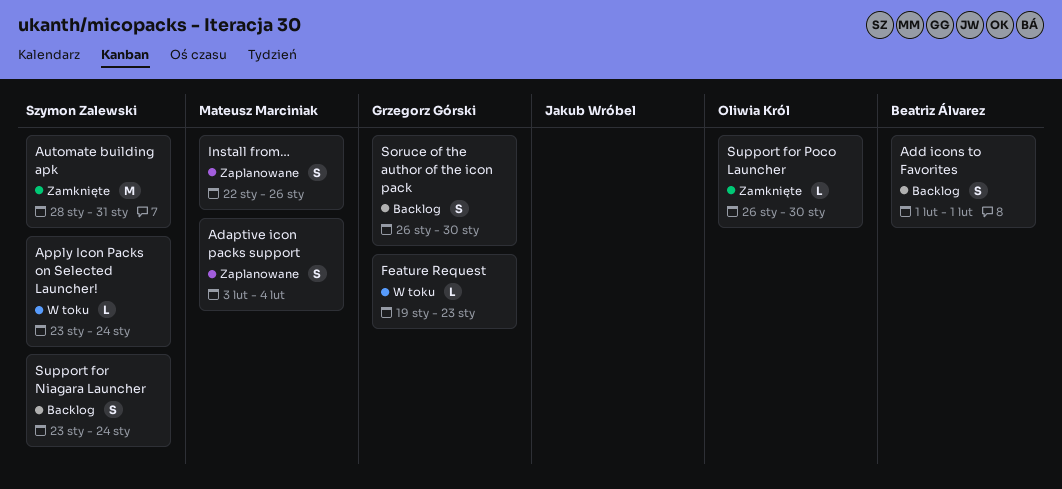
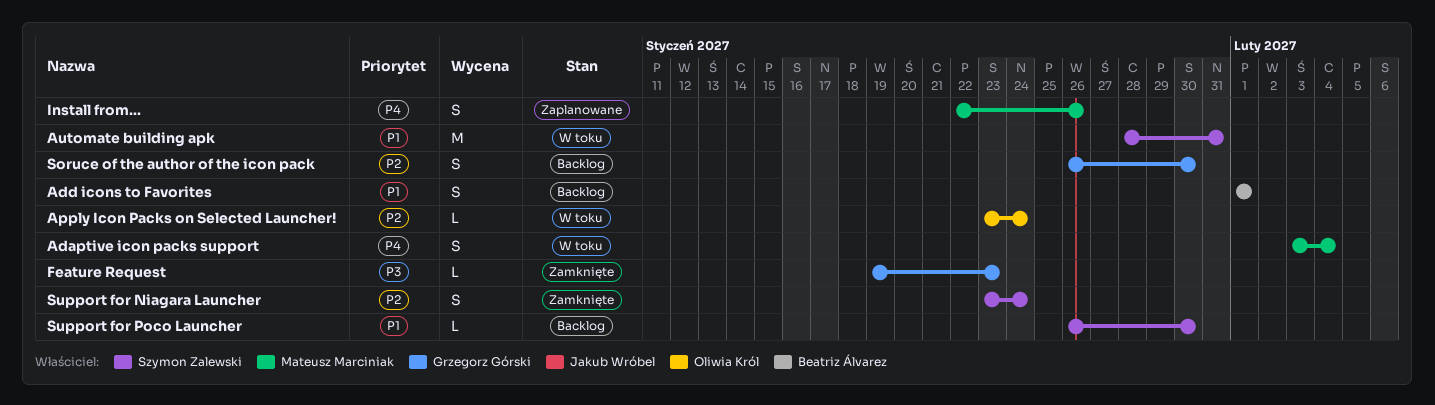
Adaptive icon packs support, status: Zaplanowane -> W toku
Apply Icon Packs on Selected Launcher!, owner: Szymon Zalewski -> Oliwia Król
Automate building apk, status: Zamknięte -> W toku
Feature Request, status: W toku -> Zamknięte
Support for Niagara Launcher, status: Backlog -> Zamknięte
Support for Poco Launcher, status: Zamknięte -> Backlog
Support for Poco Launcher, owner: Oliwia Król -> Szymon Zalewski

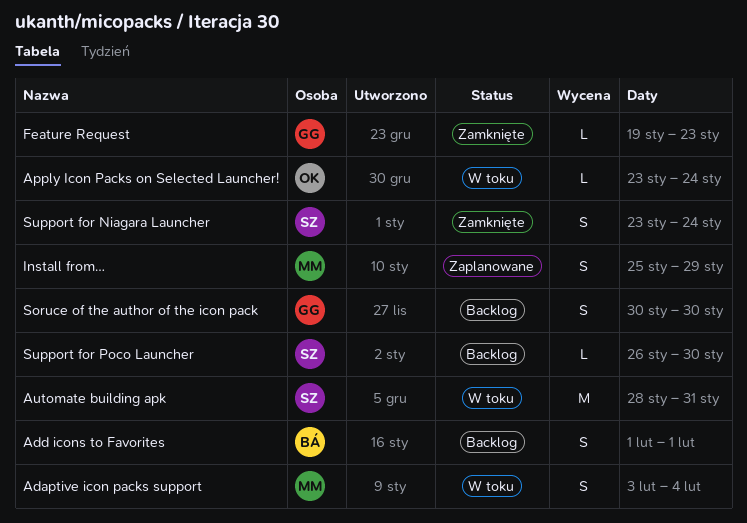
Install from…, start: Jan 22 -> Jan 25
Install from…, due: Jan 26 -> Jan 29
Soruce of the author of the icon pack, start: Jan 26 -> Jan 30

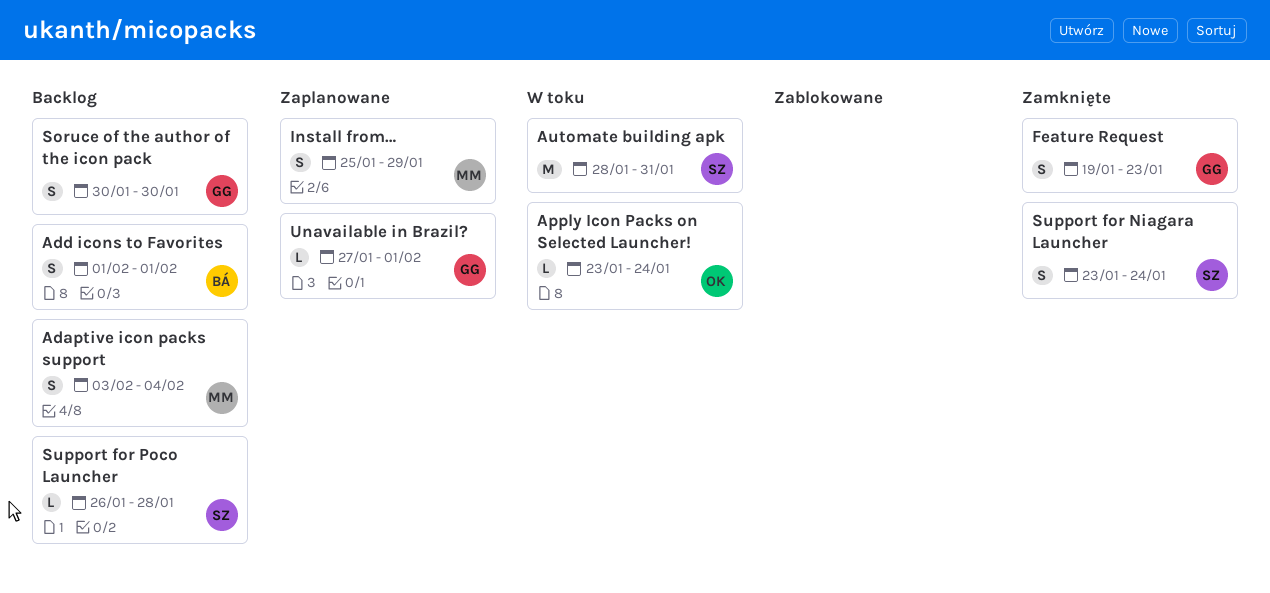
Adaptive icon packs support, status: W toku -> Backlog
Feature Request, estimate: L -> S
Support for Poco Launcher, due: Jan 30 -> Jan 28
Unavailable in Brazil?: none -> present

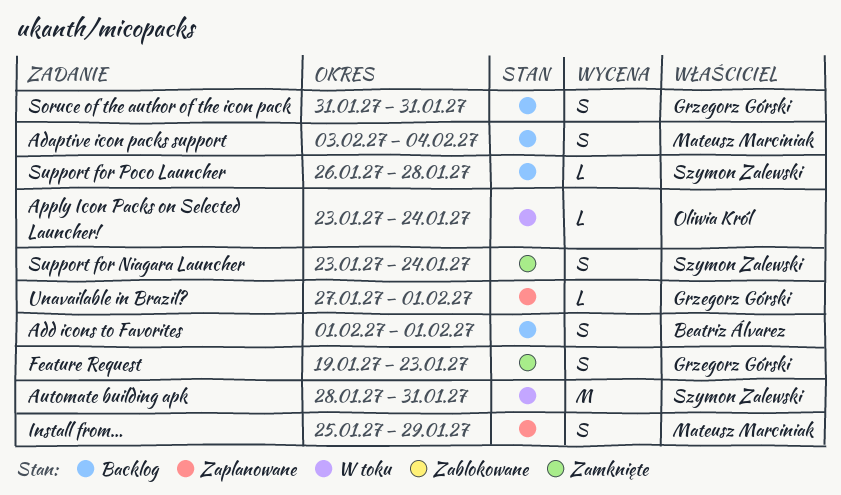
Soruce of the author of the icon pack, start: Jan 30 -> Jan 31
Soruce of the author of the icon pack, due: Jan 30 -> Jan 31

